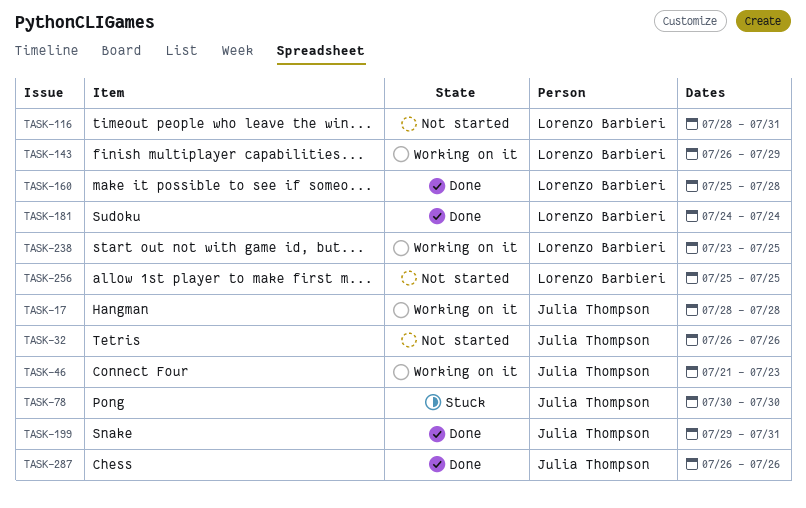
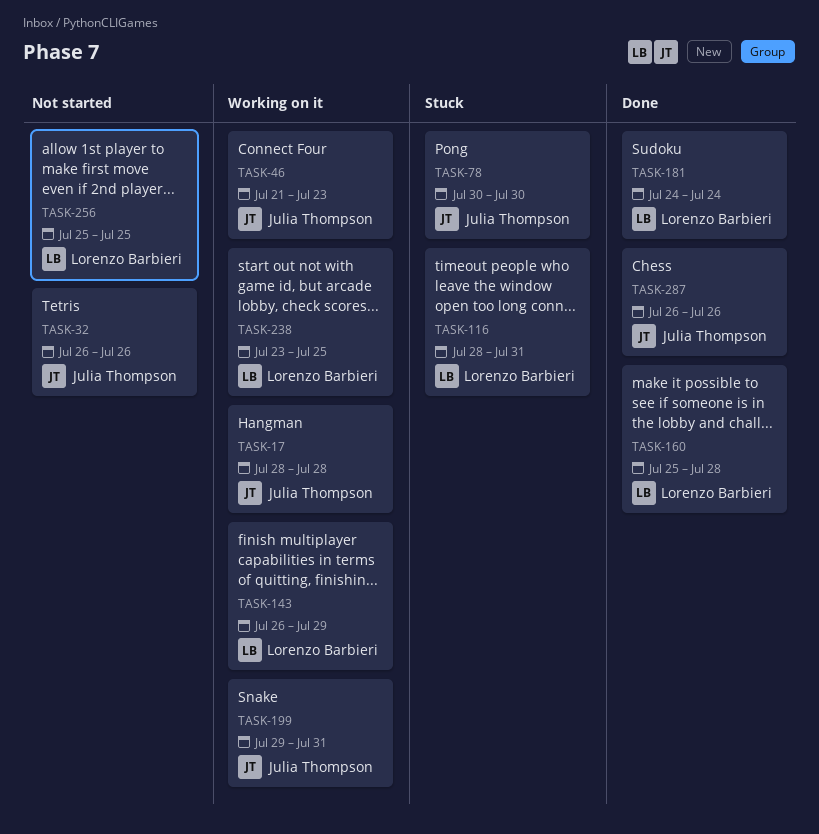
TASK-116, status: Not started -> Stuck
TASK-199, status: Done -> Working on it

